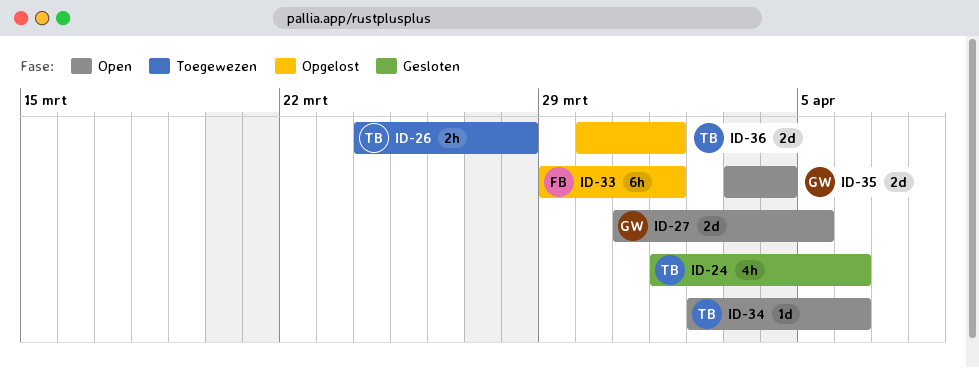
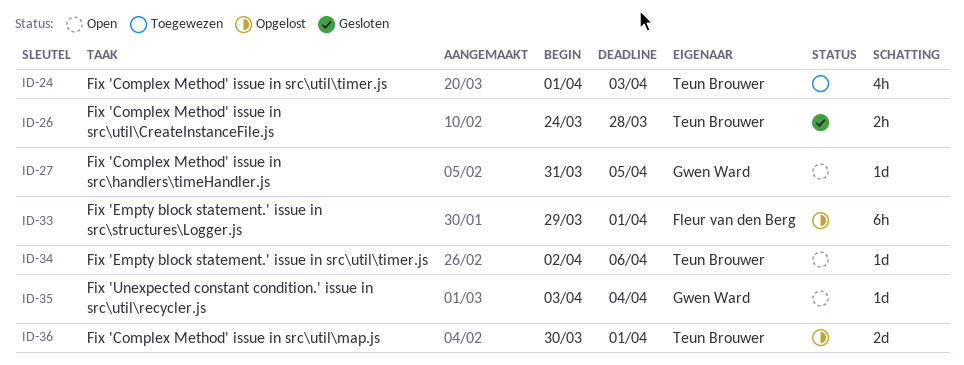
ID-24, status: Gesloten -> Toegewezen
ID-24, due: Apr 6 -> Apr 3
ID-26, status: Toegewezen -> Gesloten
ID-27, estimate: 2d -> 1d
ID-35, estimate: 2d -> 1d

